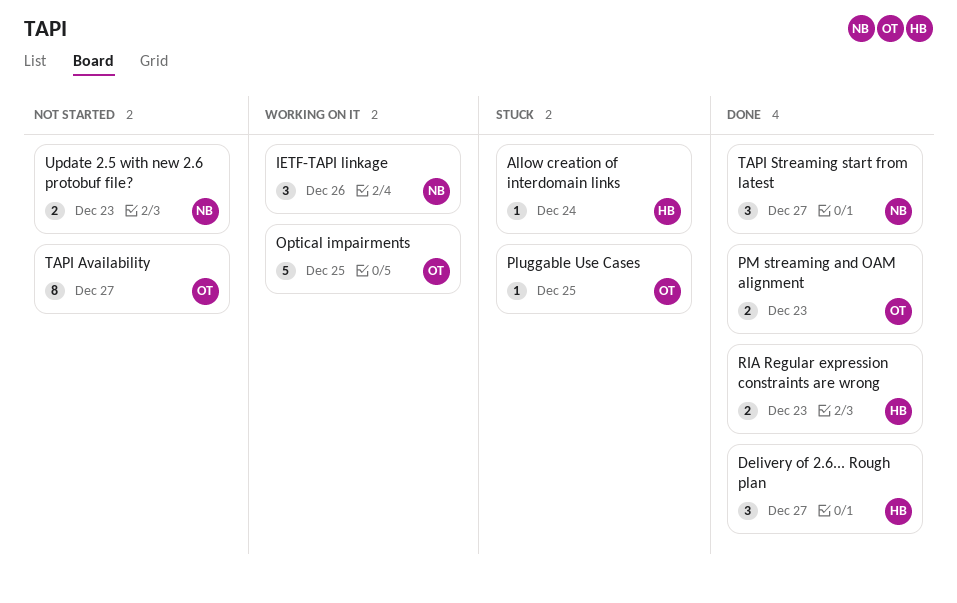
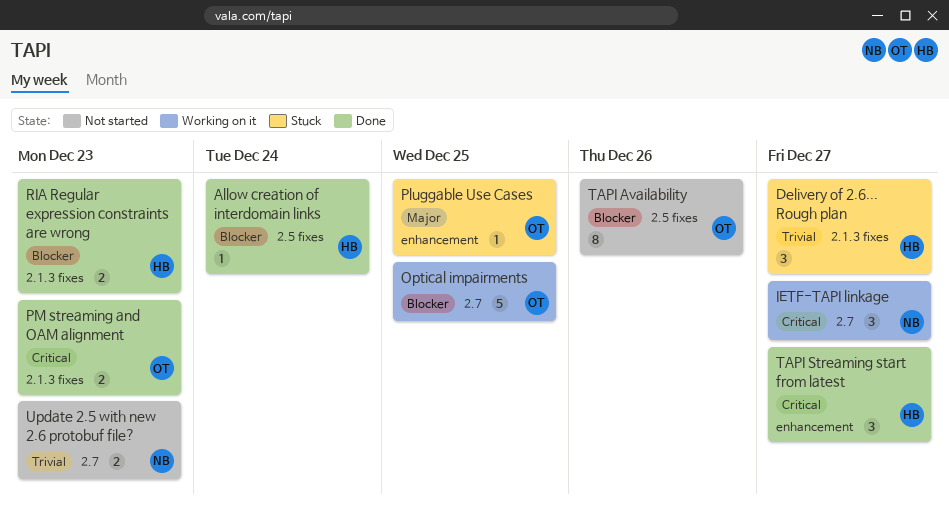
Allow creation of interdomain links, status: Stuck -> Done
Delivery of 2.6... Rough plan, status: Done -> Stuck
IETF-TAPI linkage, due: Dec 26 -> Dec 27
TAPI Availability, due: Dec 27 -> Dec 26
TAPI Streaming start from latest, owner: NB -> HB

